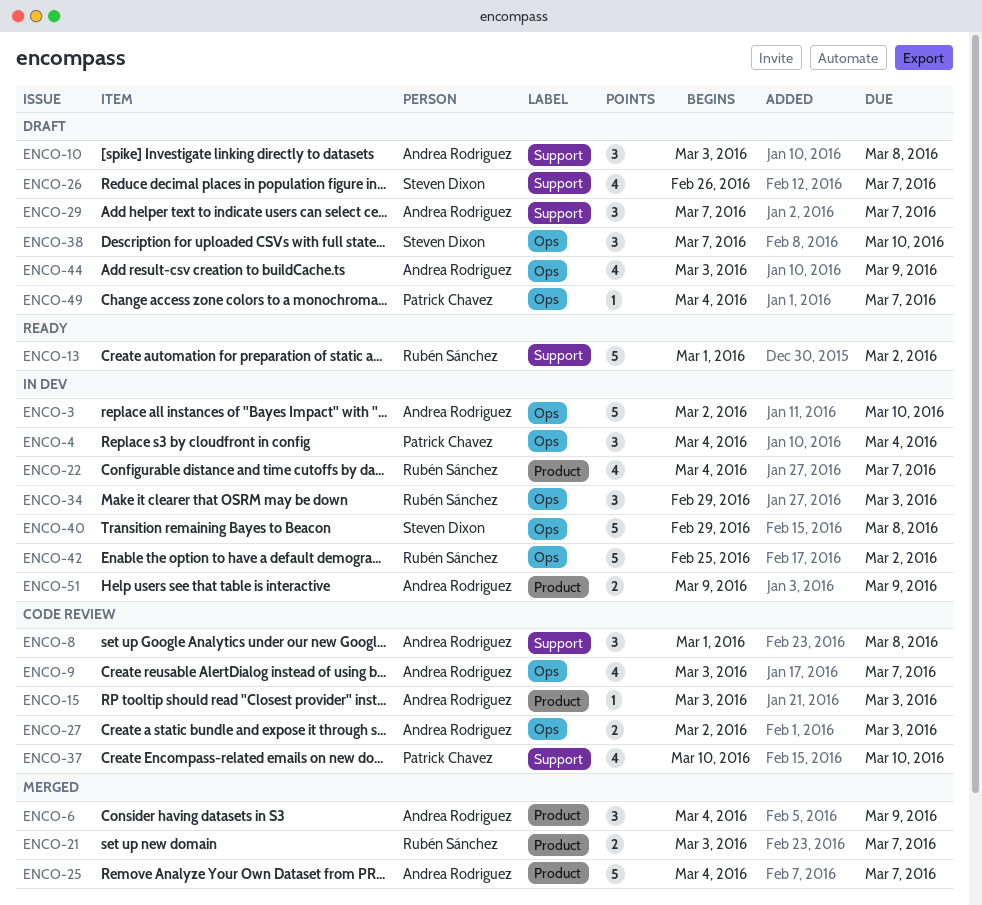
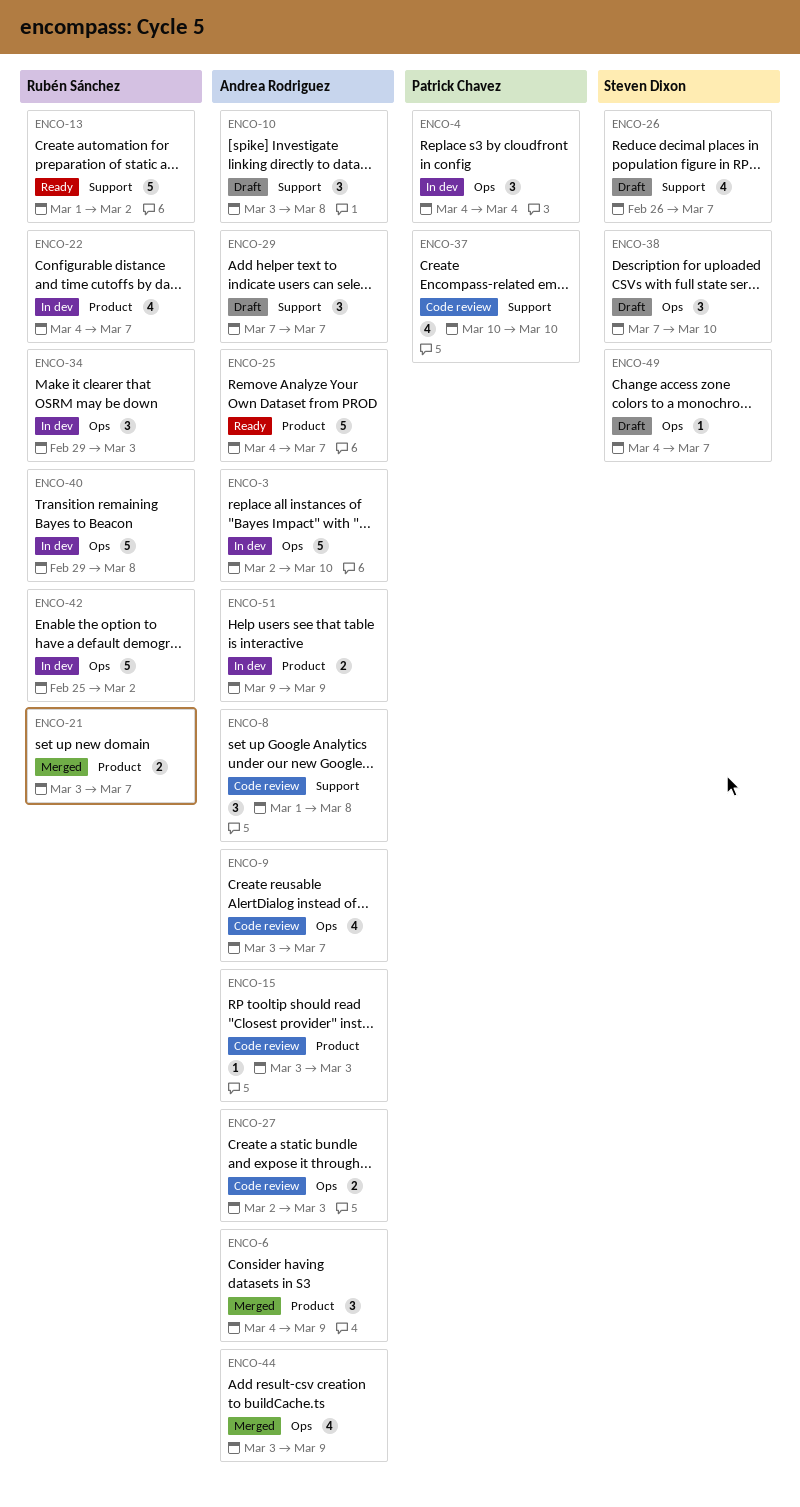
ENCO-25, status: Merged -> Ready
ENCO-40, owner: Steven Dixon -> Rubén Sánchez
ENCO-44, status: Draft -> Merged
ENCO-49, owner: Patrick Chavez -> Steven Dixon

